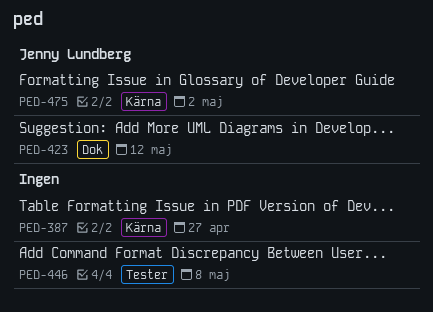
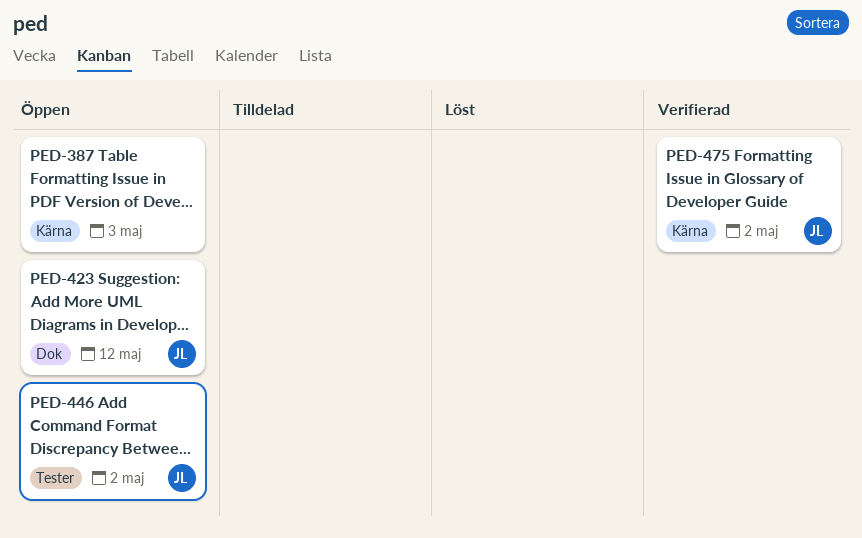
PED-387, due: Apr 27 -> May 3
PED-446, owner: none -> Jenny Lundberg
PED-446, due: May 8 -> May 2

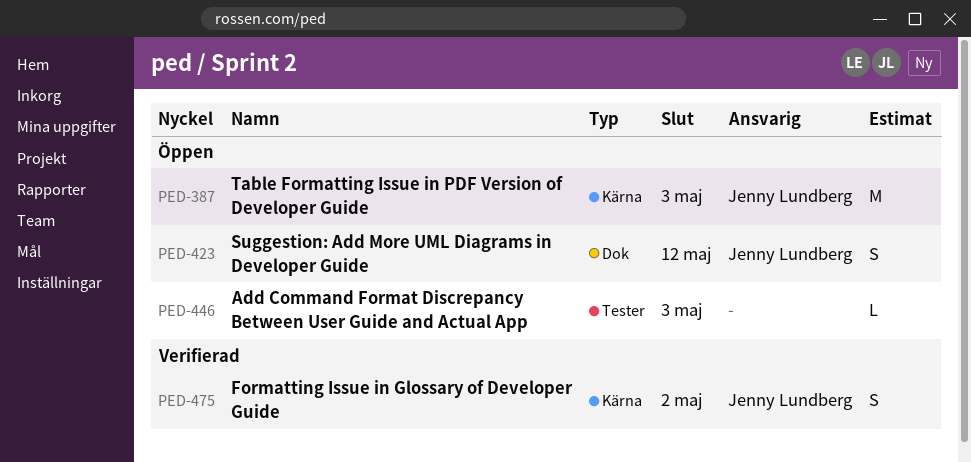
PED-387, owner: none -> Jenny Lundberg
PED-446, owner: Jenny Lundberg -> none
PED-446, due: May 2 -> May 3

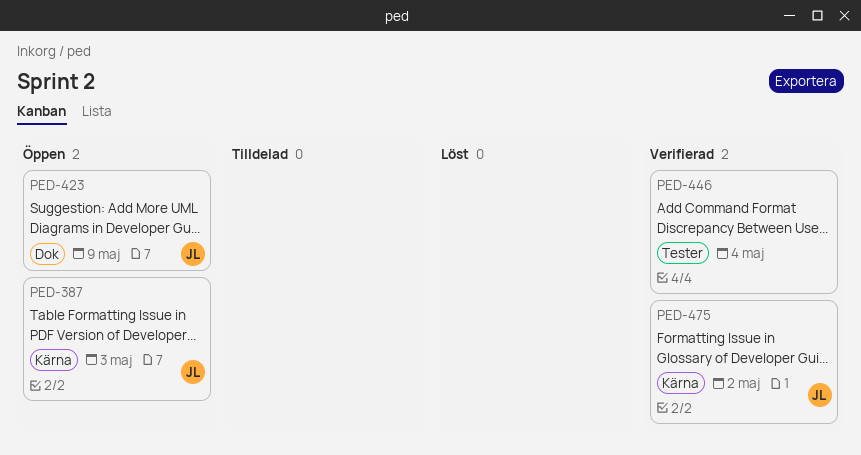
PED-423, due: May 12 -> May 9
PED-446, status: Öppen -> Verifierad
PED-446, due: May 3 -> May 4

